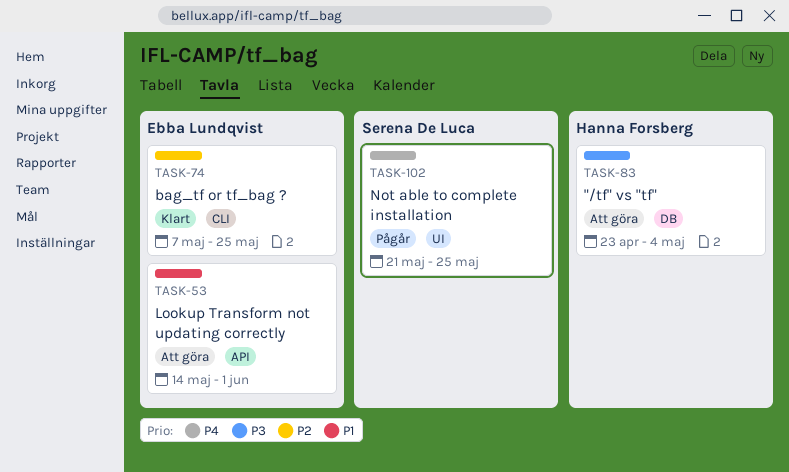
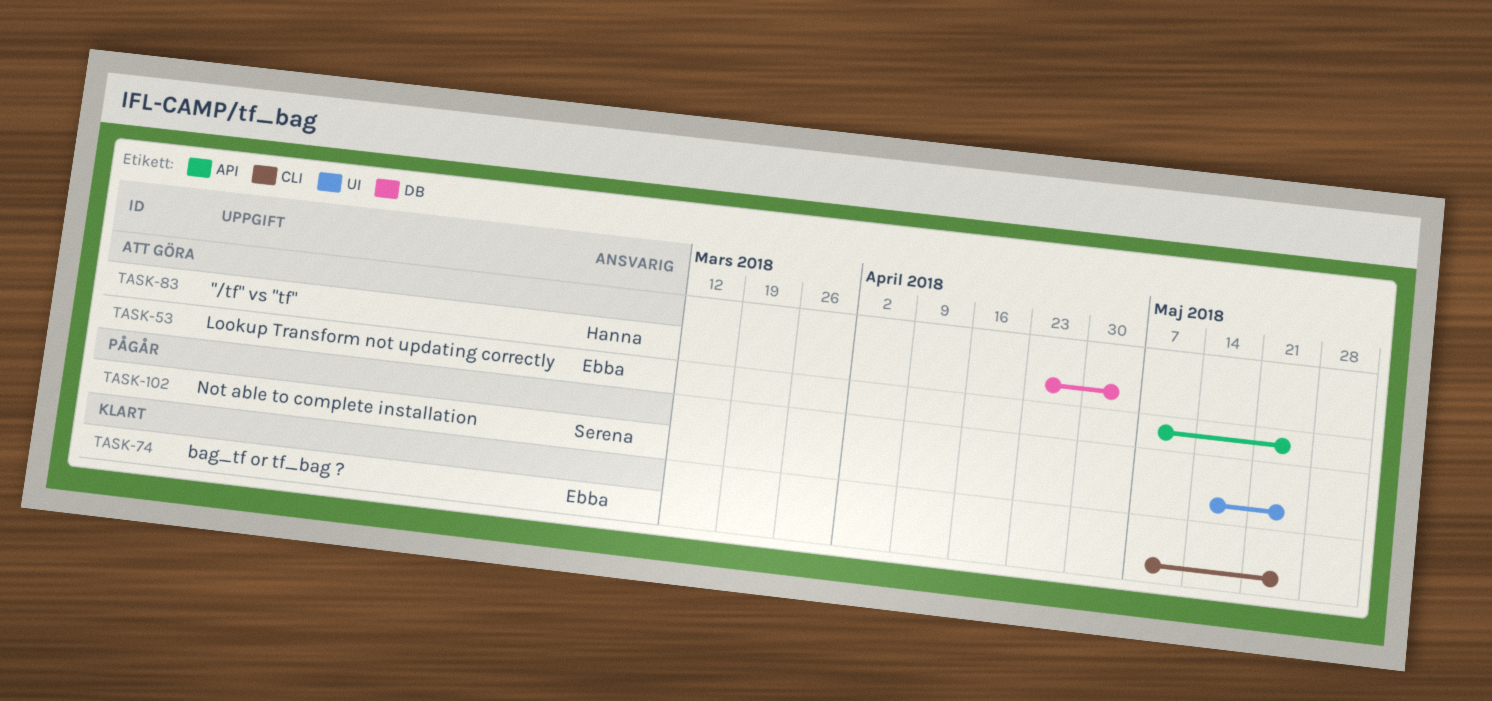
TASK-53, start: May 14 -> May 7
TASK-53, due: Jun 1 -> May 25
TASK-102, start: May 21 -> May 14

